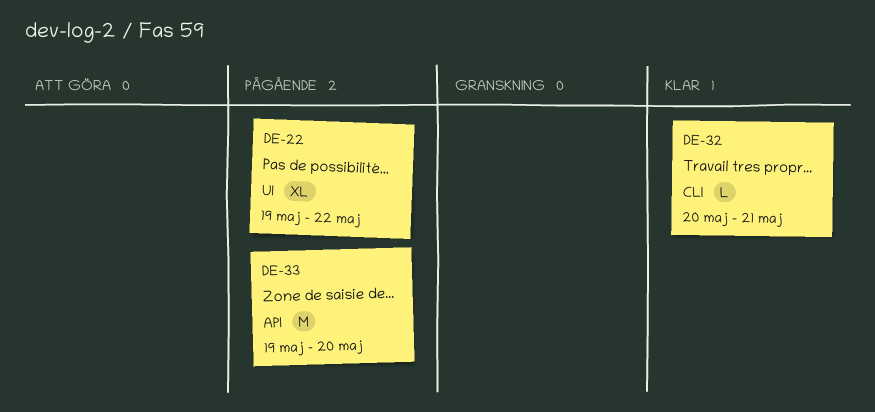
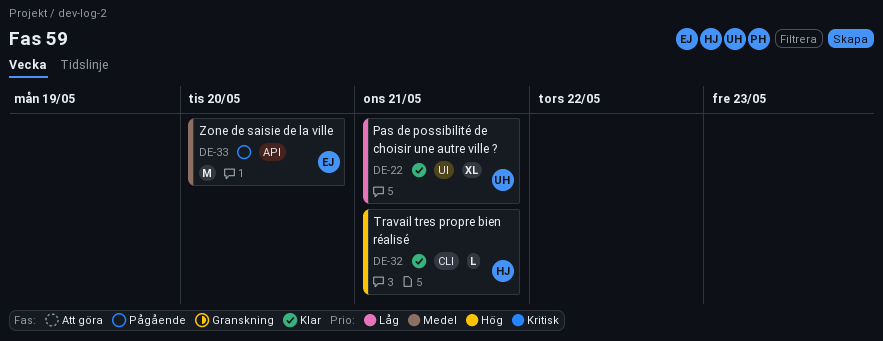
DE-22, status: Pågående -> Klar
DE-22, due: May 22 -> May 21

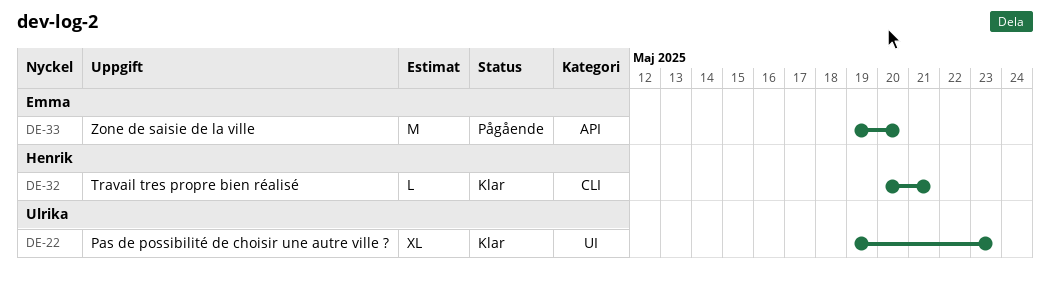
DE-22, due: May 21 -> May 23

